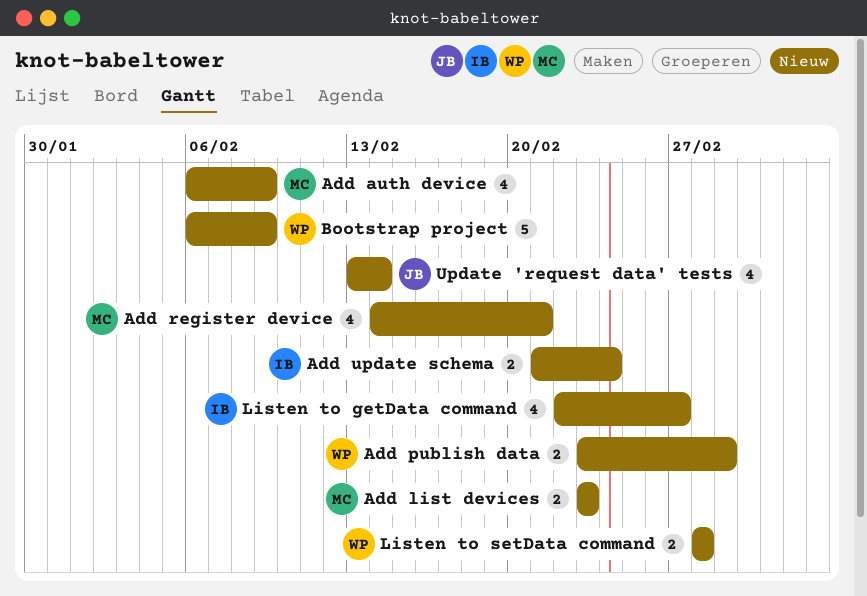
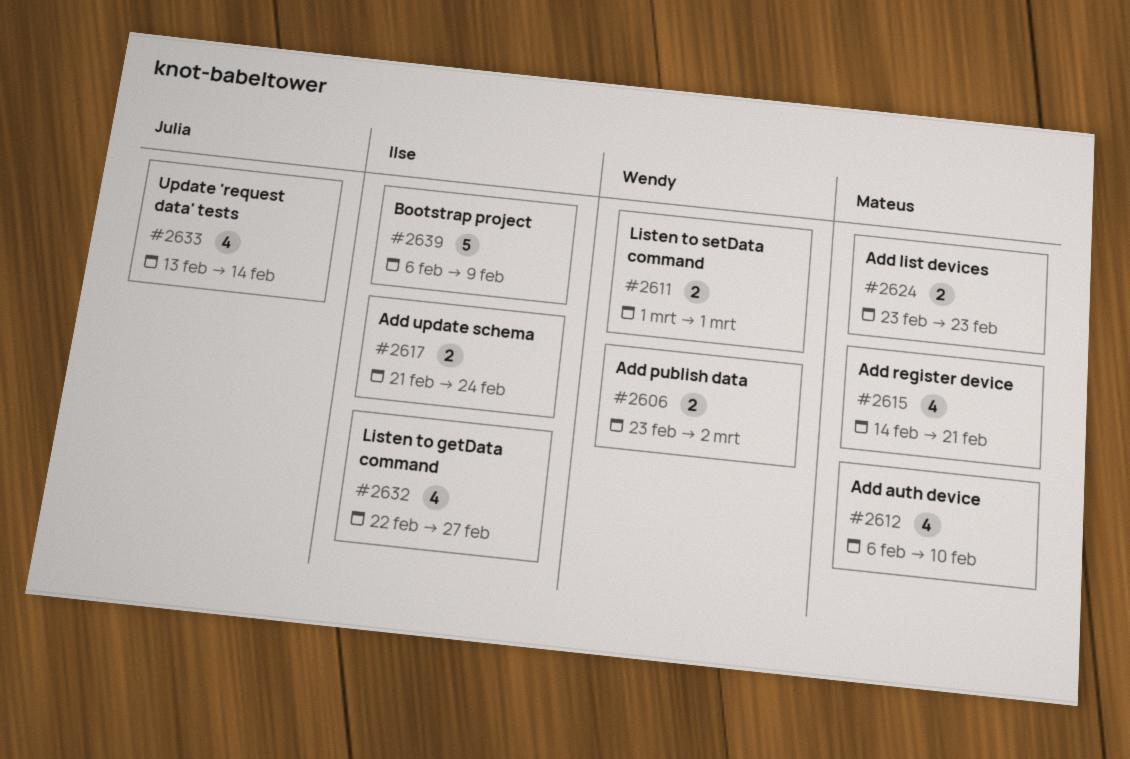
Add auth device, due: Feb 9 -> Feb 10
Add publish data, due: Mar 1 -> Mar 2
Bootstrap project, owner: Wendy -> Ilse
Listen to setData command, start: Feb 28 -> Mar 1
Listen to setData command, due: Feb 28 -> Mar 1

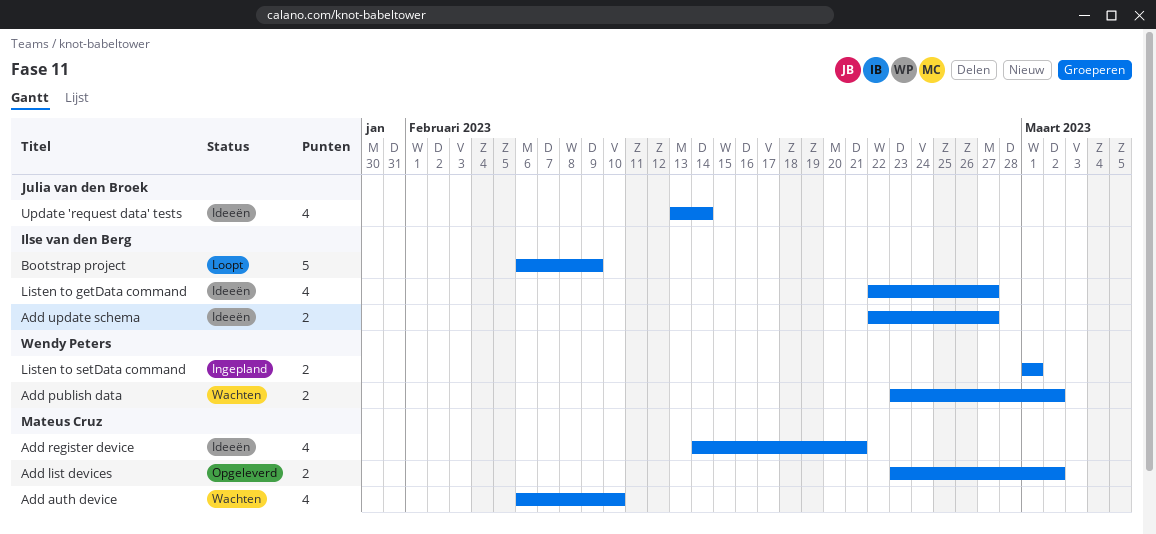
Add list devices, due: Feb 23 -> Mar 2
Add update schema, start: Feb 21 -> Feb 22
Add update schema, due: Feb 24 -> Feb 27

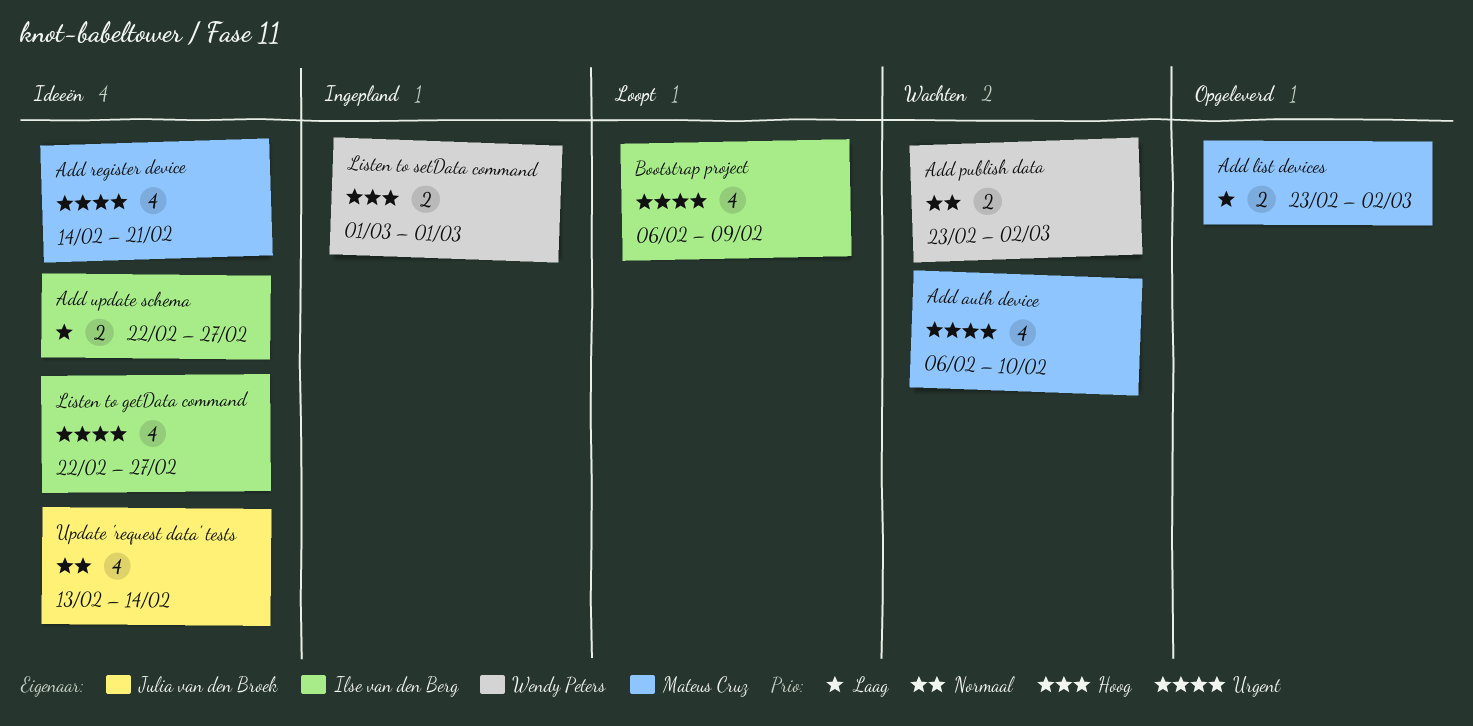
Bootstrap project, estimate: 5 -> 4

